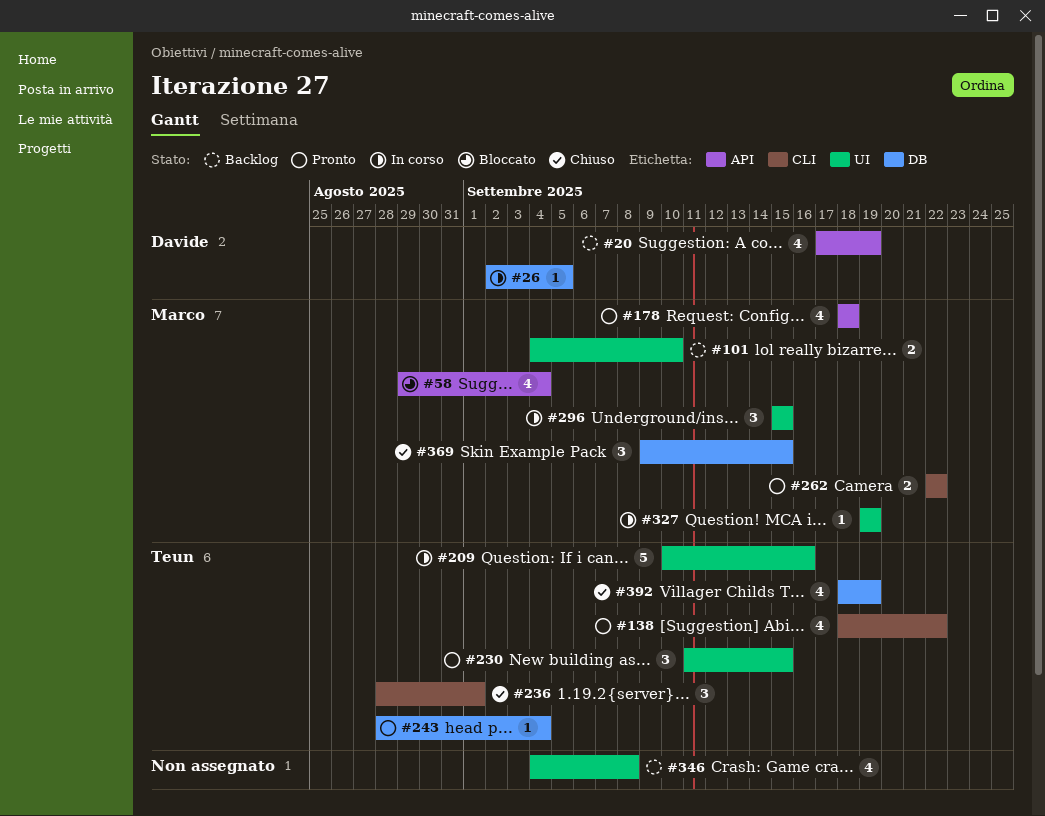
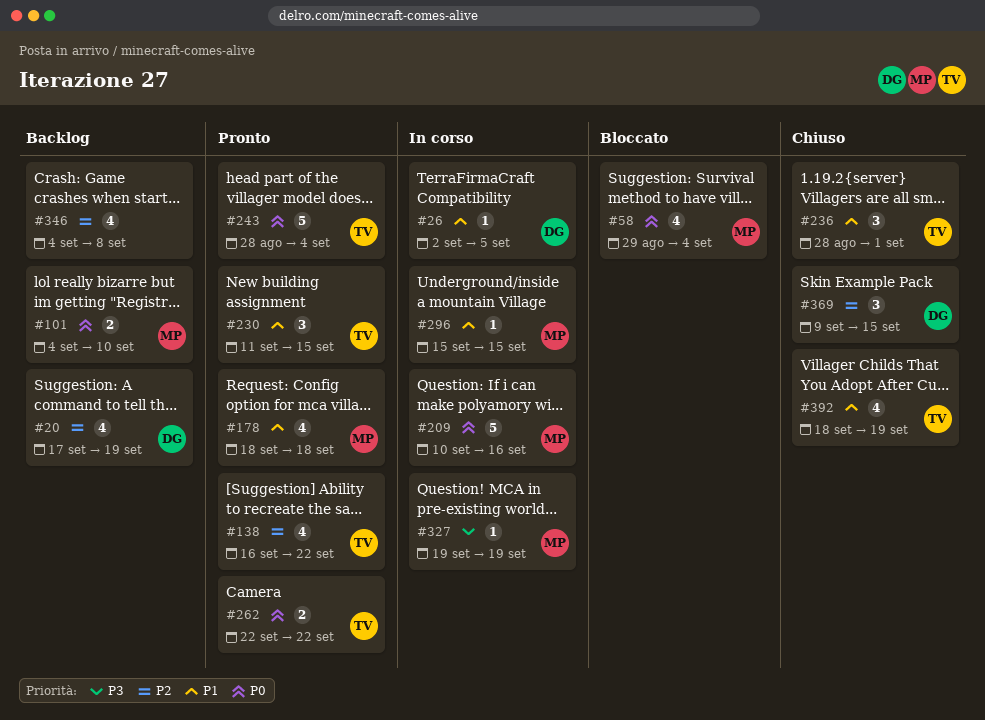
#138, start: Sep 18 -> Sep 16
#209, owner: Teun -> Marco
#243, estimate: 1 -> 5
#262, owner: Marco -> Teun
#296, estimate: 3 -> 1
#369, owner: Marco -> Davide

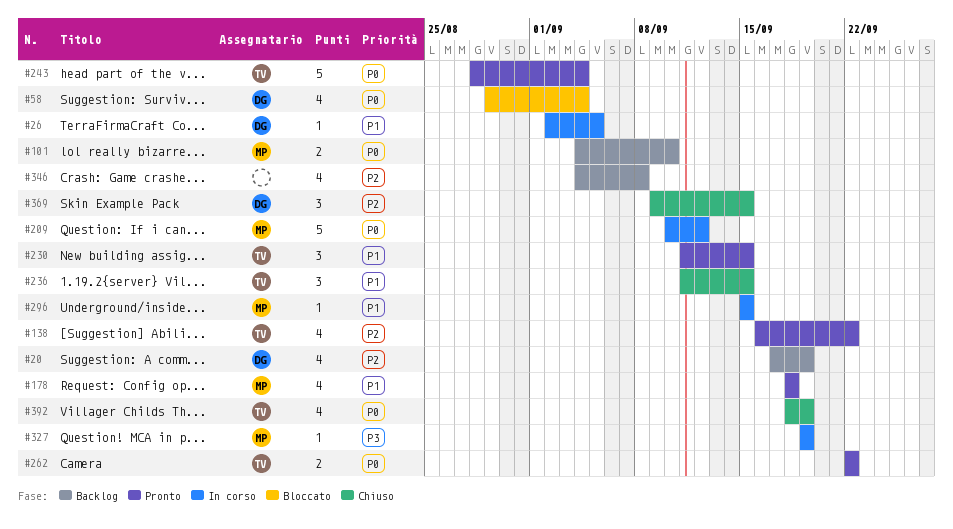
#58, owner: MP -> DG
#209, due: Sep 16 -> Sep 12
#236, start: Aug 28 -> Sep 11
#236, due: Sep 1 -> Sep 15
#392, priority: P1 -> P0

